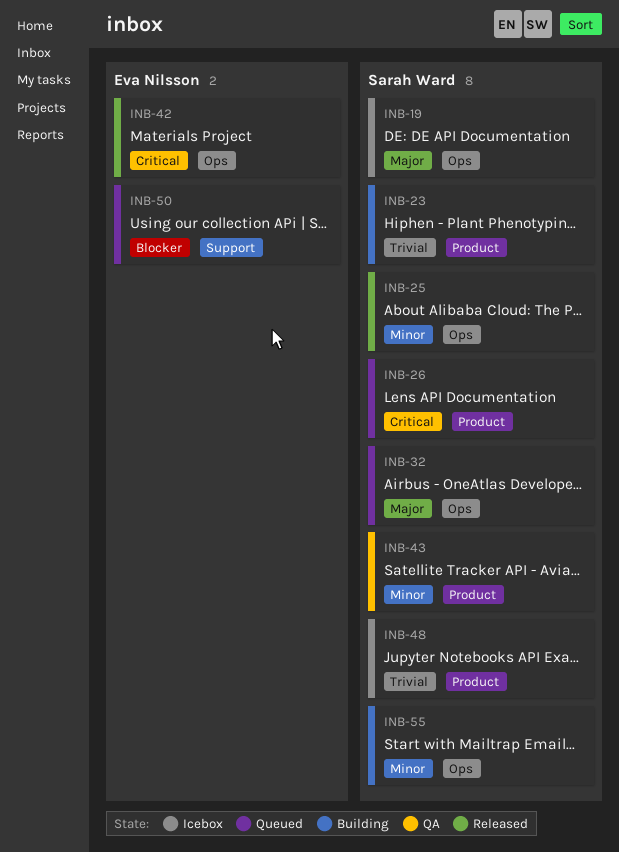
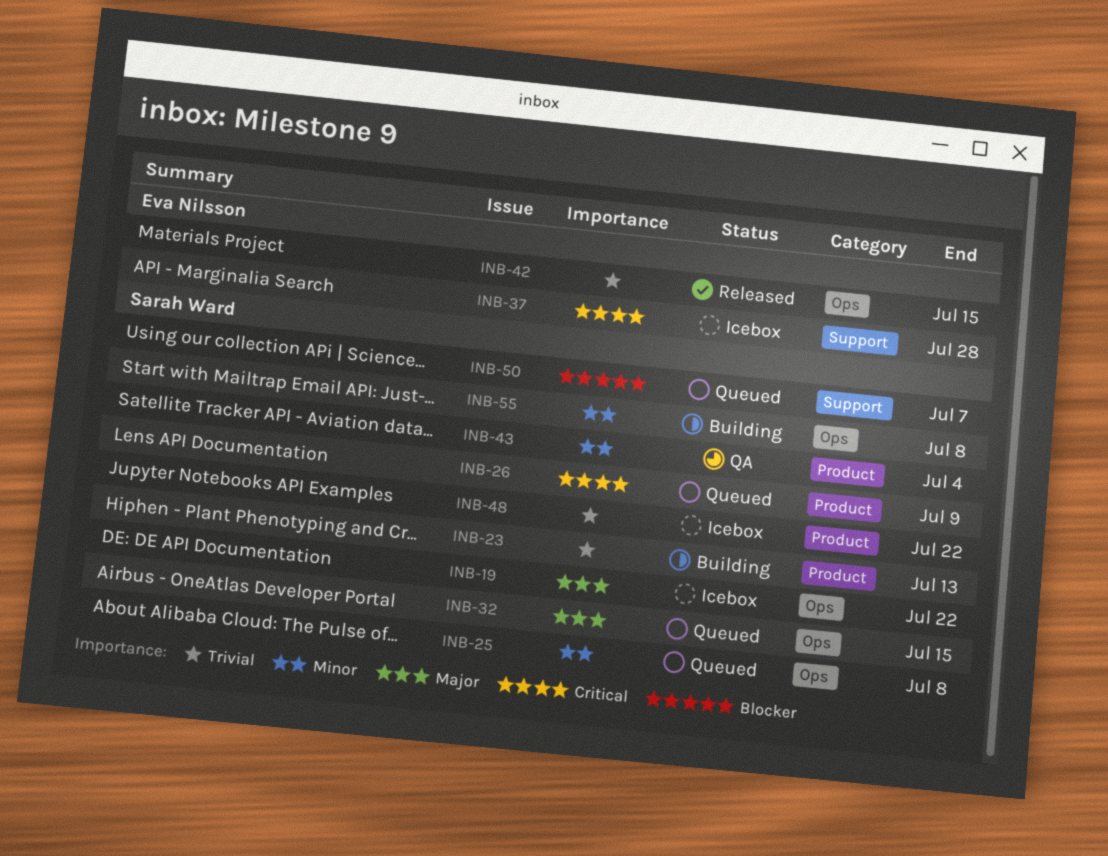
INB-25, status: Released -> Queued
INB-37: none -> present
INB-42, priority: Critical -> Trivial
INB-50, owner: Eva Nilsson -> Sarah Ward

